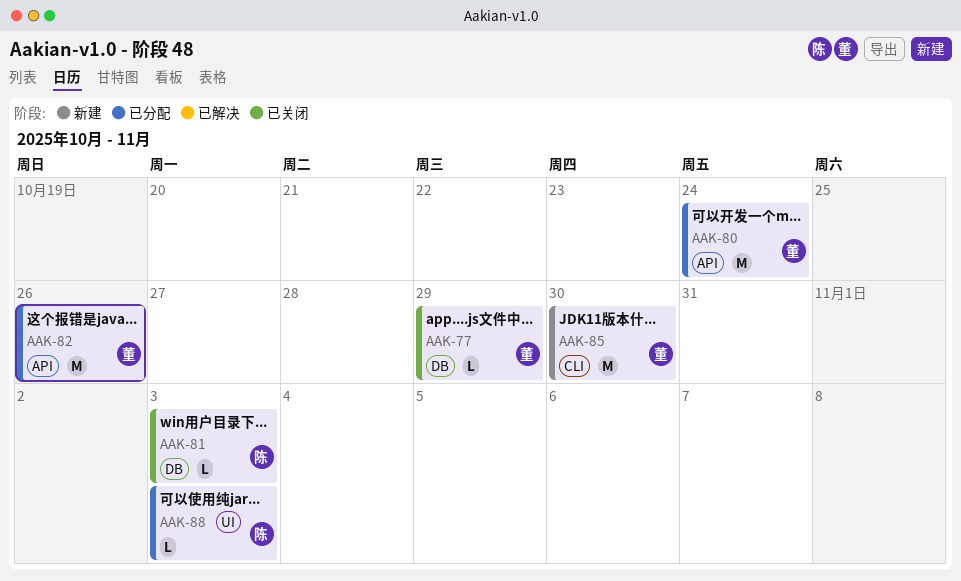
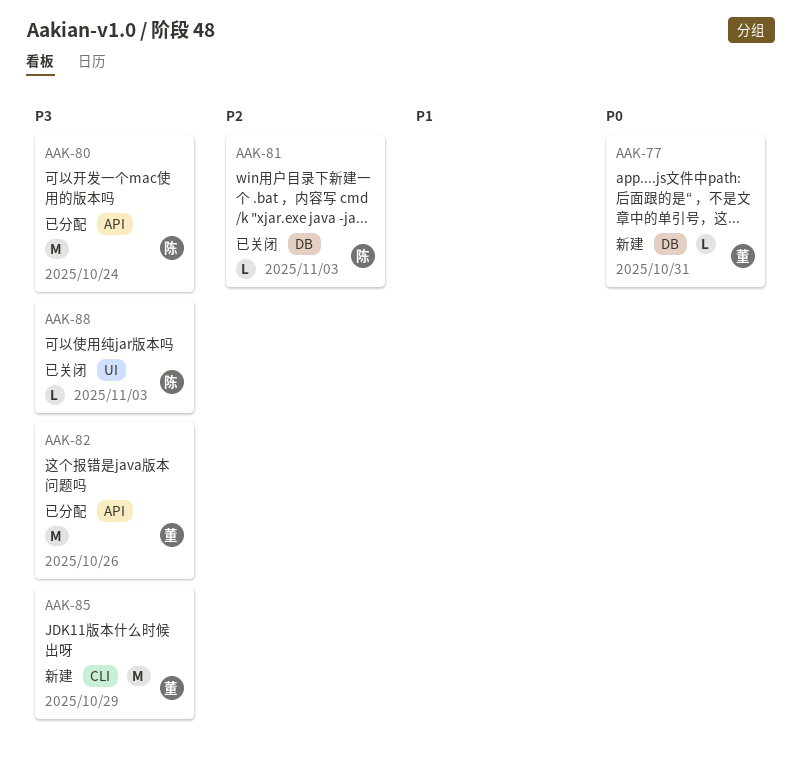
AAK-77, status: 已关闭 -> 新建
AAK-77, due: Oct 29 -> Oct 31
AAK-80, owner: 董 -> 陈
AAK-85, due: Oct 30 -> Oct 29
AAK-88, status: 已分配 -> 已关闭

